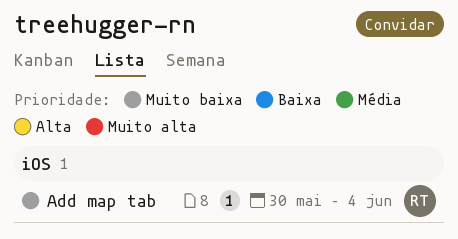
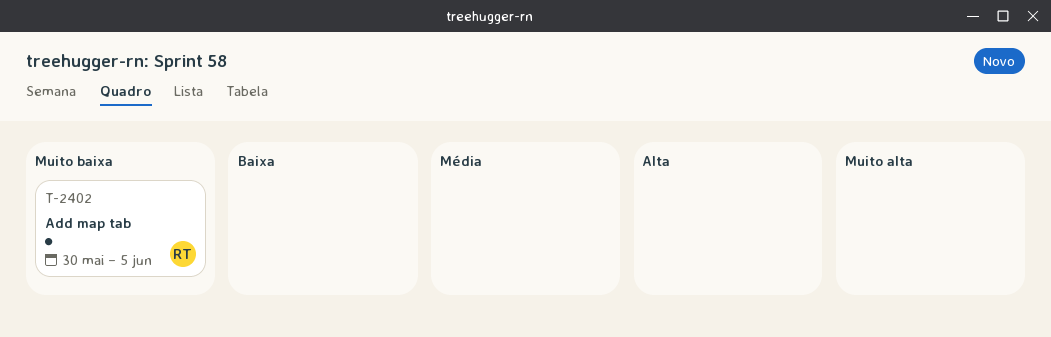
Add map tab, due: Jun 4 -> Jun 5

